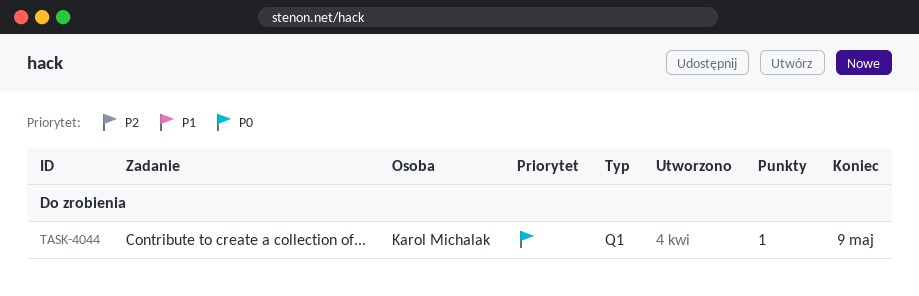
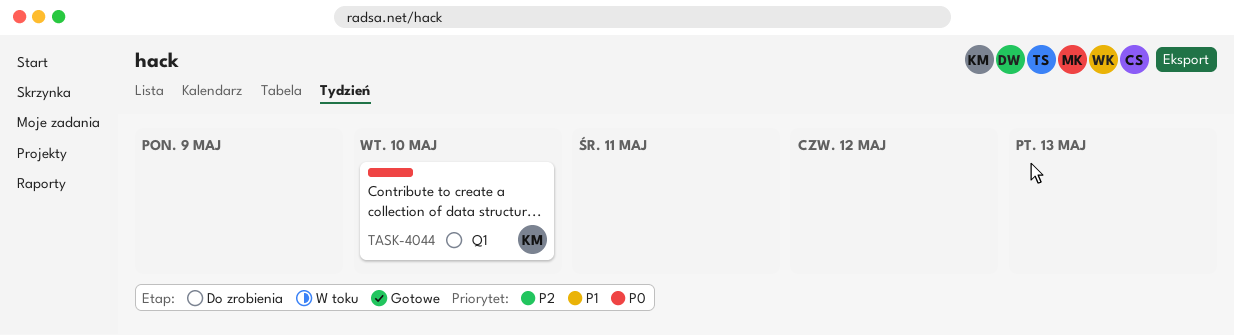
TASK-4044, due: May 9 -> May 10

